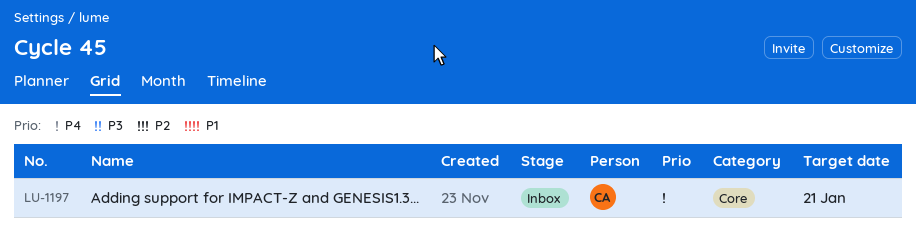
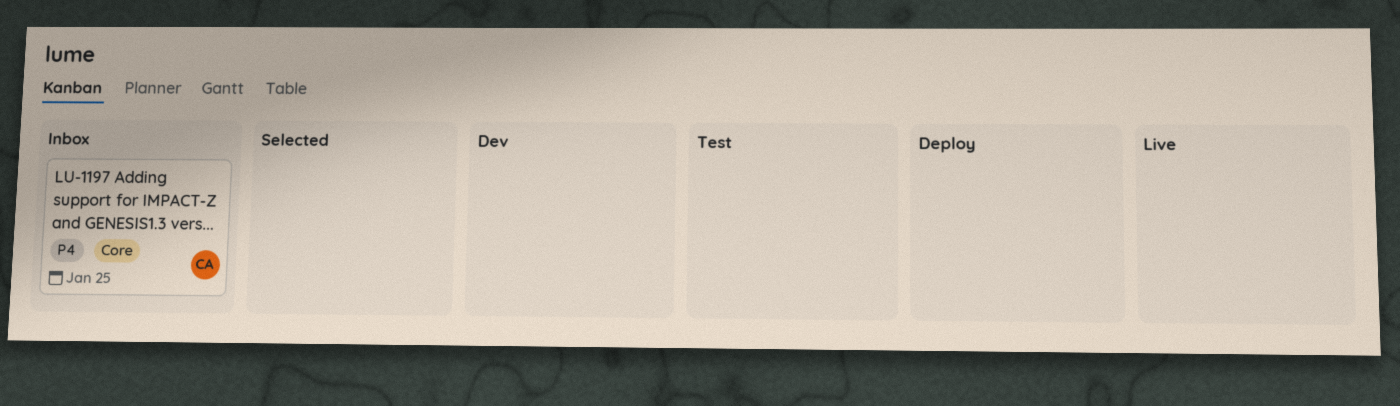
LU-1197, due: Jan 21 -> Jan 25

